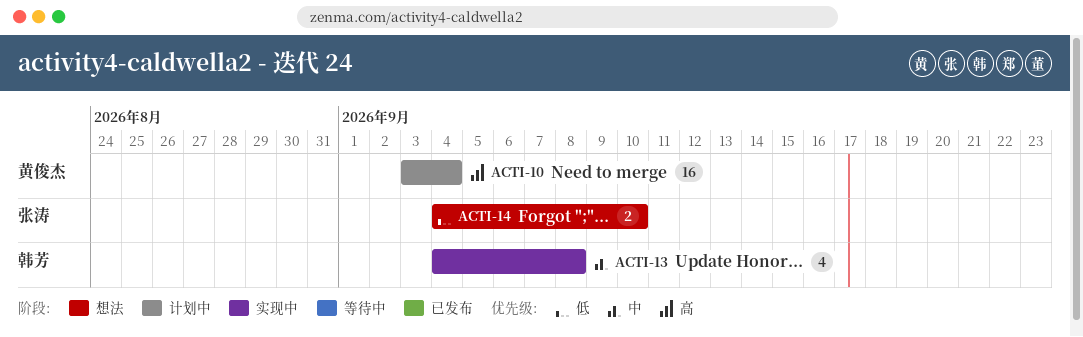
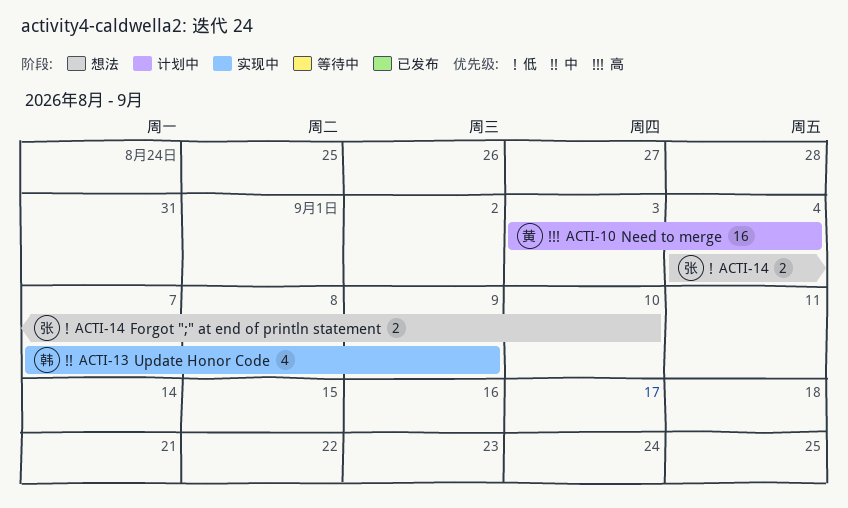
ACTI-13, start: Sep 4 -> Sep 7
ACTI-13, due: Sep 8 -> Sep 9

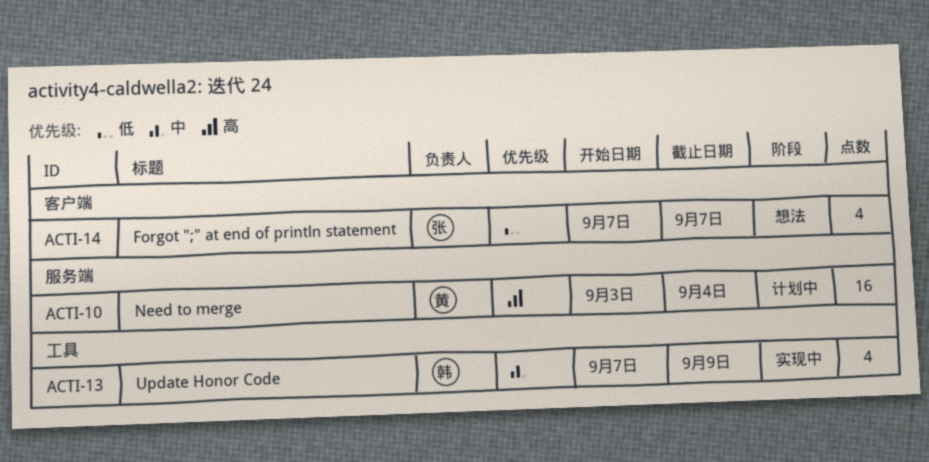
ACTI-14, estimate: 2 -> 4
ACTI-14, start: Sep 4 -> Sep 7
ACTI-14, due: Sep 10 -> Sep 7

